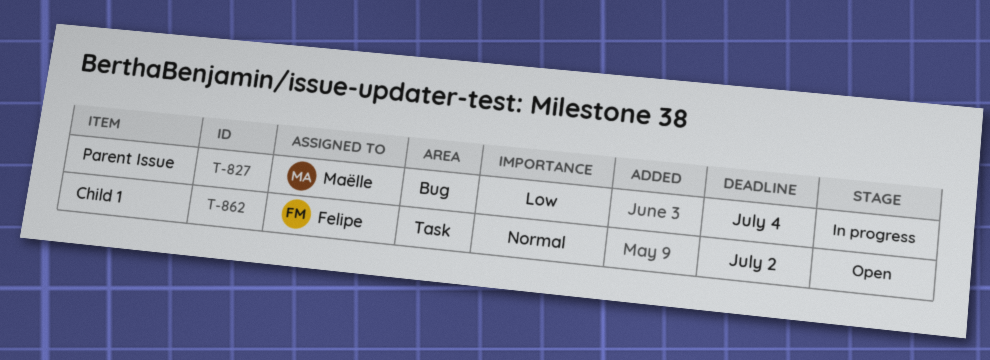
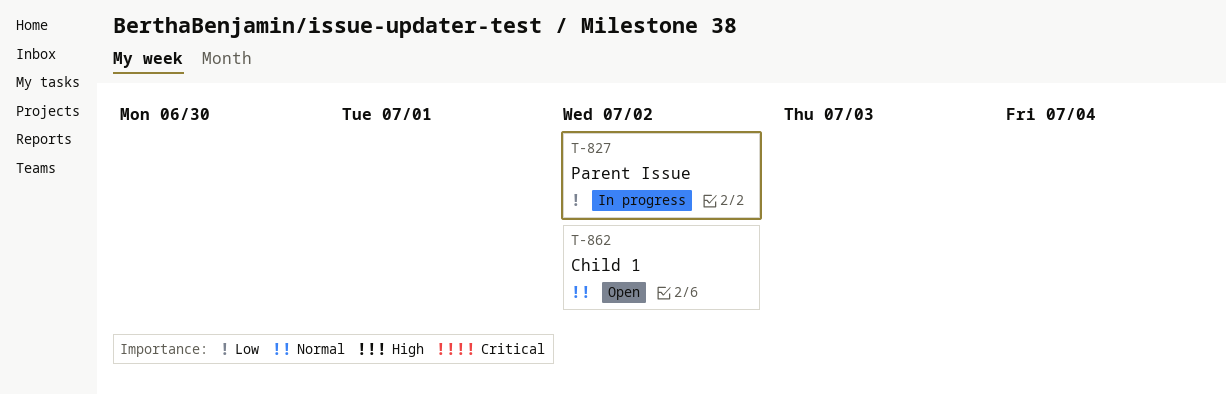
T-827, due: Jul 4 -> Jul 2

